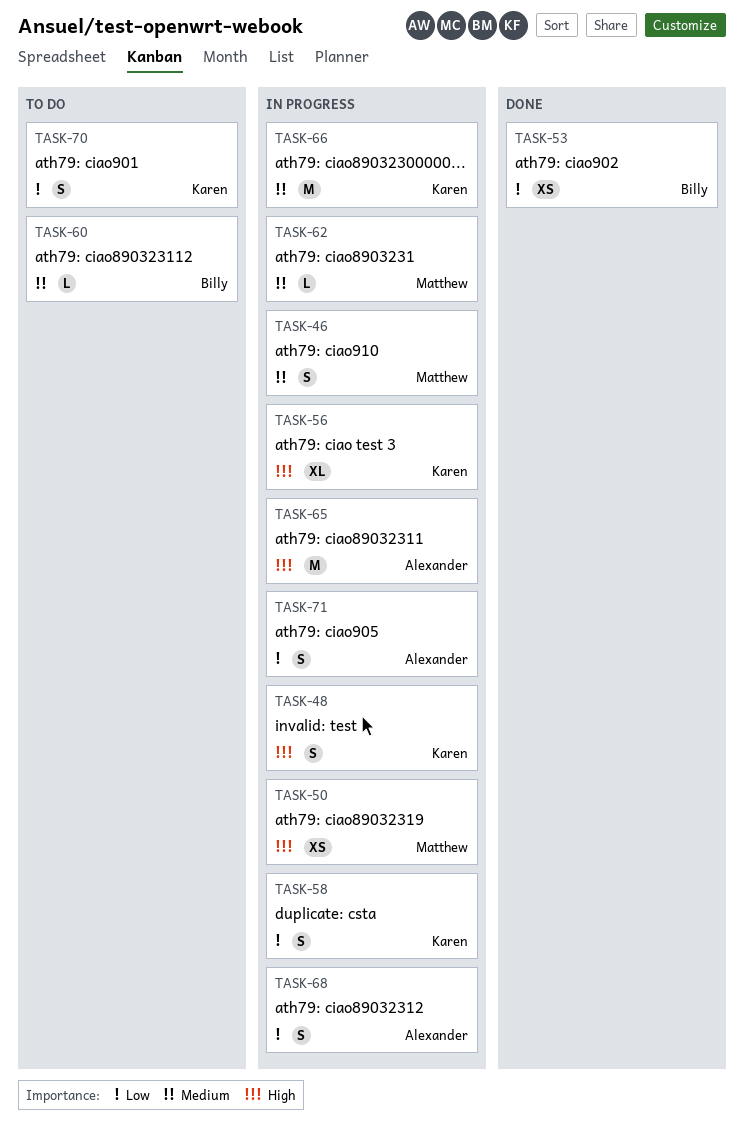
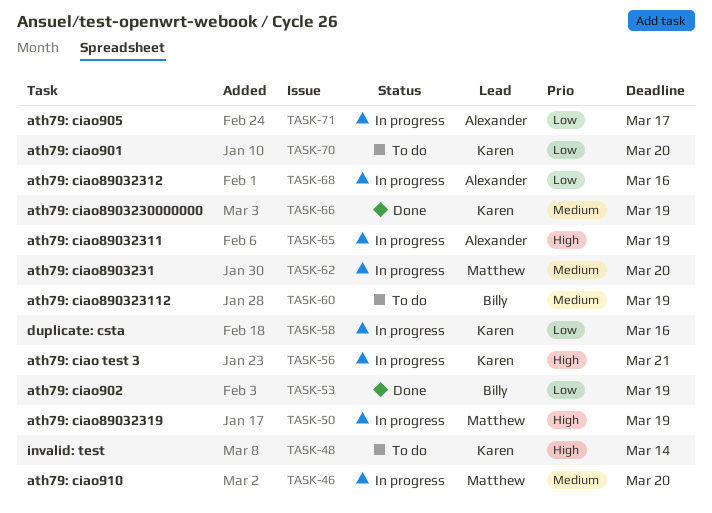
TASK-48, status: In progress -> To do
TASK-66, status: In progress -> Done

